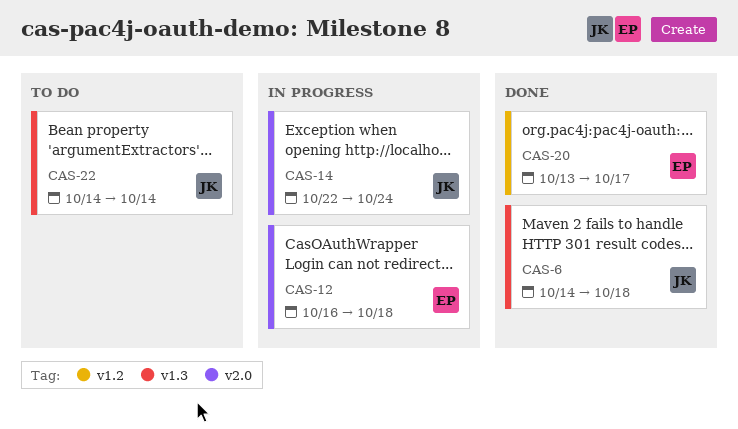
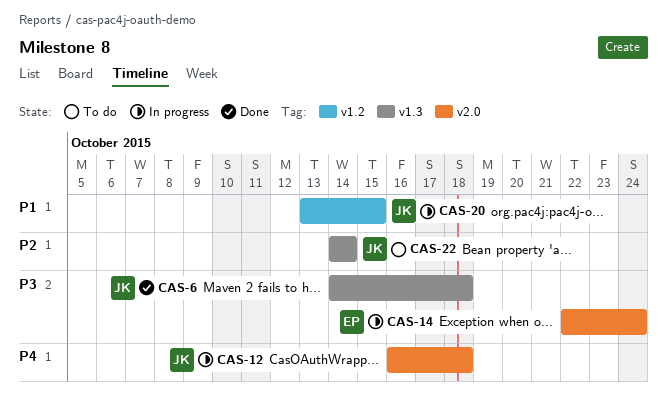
CAS-12, owner: EP -> JK
CAS-14, owner: JK -> EP
CAS-20, status: Done -> In progress
CAS-20, owner: EP -> JK
CAS-20, due: Oct 17 -> Oct 15

